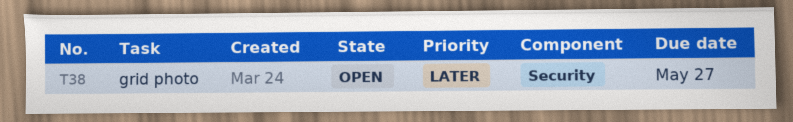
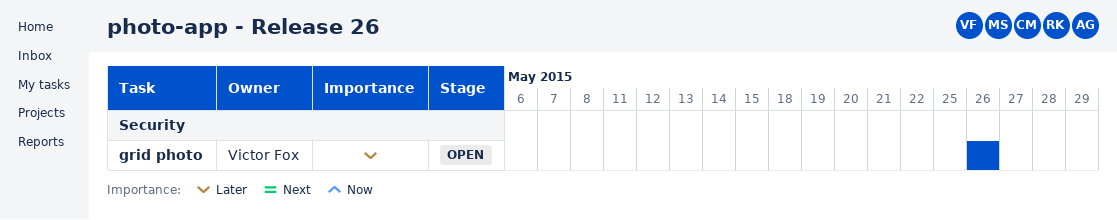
grid photo, due: May 27 -> May 26

